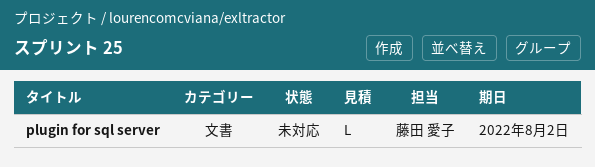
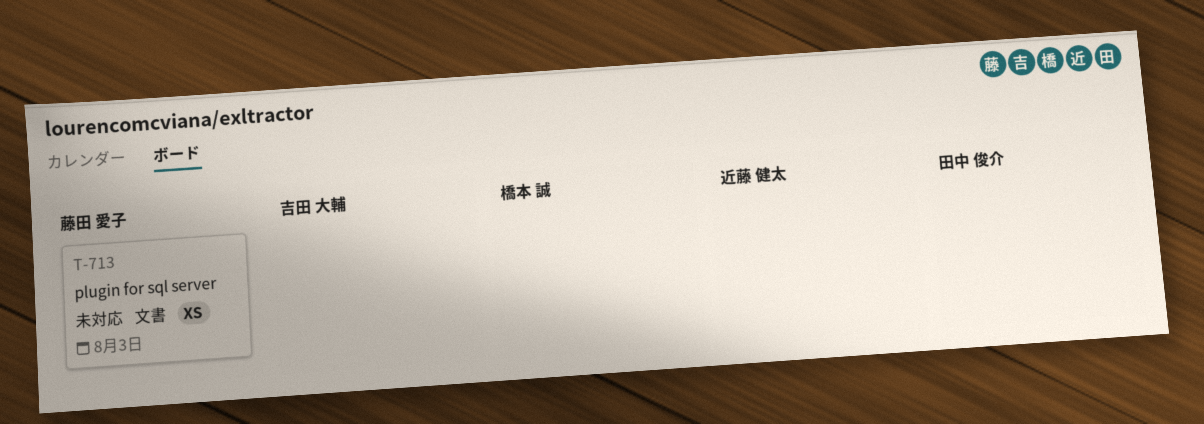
plugin for sql server, estimate: L -> XS
plugin for sql server, due: Aug 2 -> Aug 3

